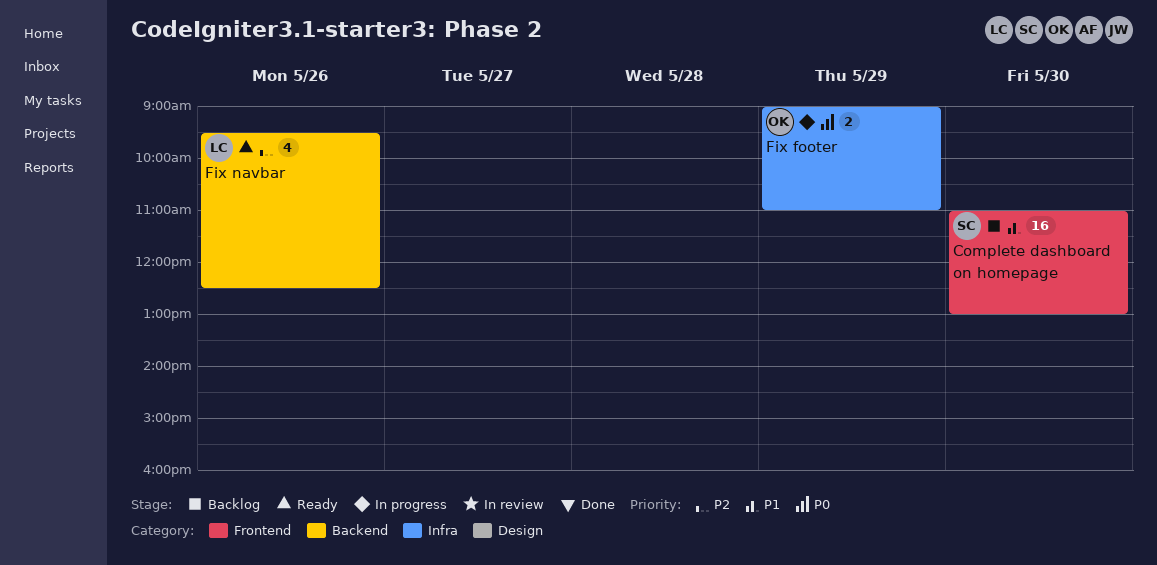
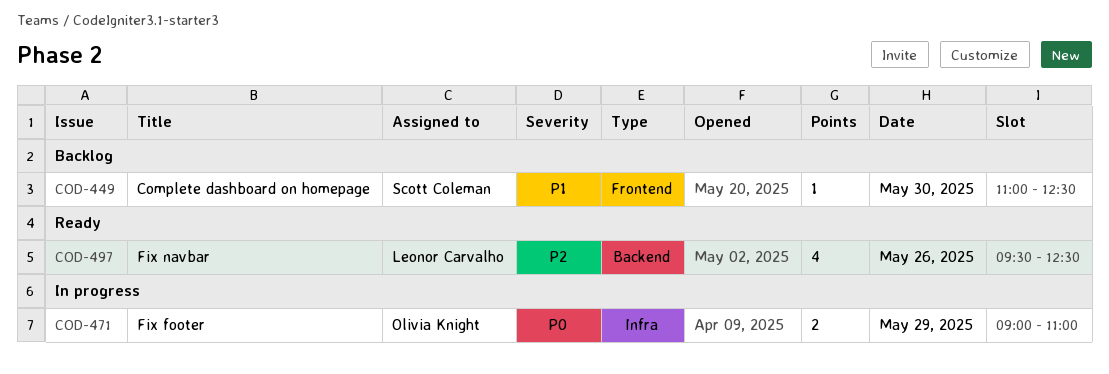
Complete dashboard on homepage, estimate: 16 -> 1
Complete dashboard on homepage, ends: 13:00 -> 12:30

